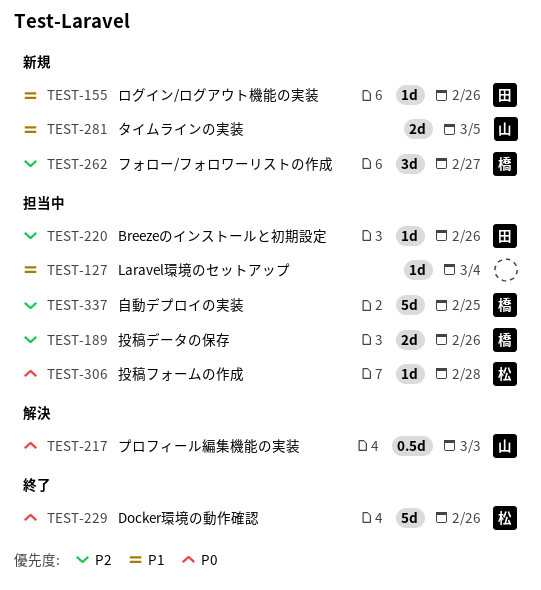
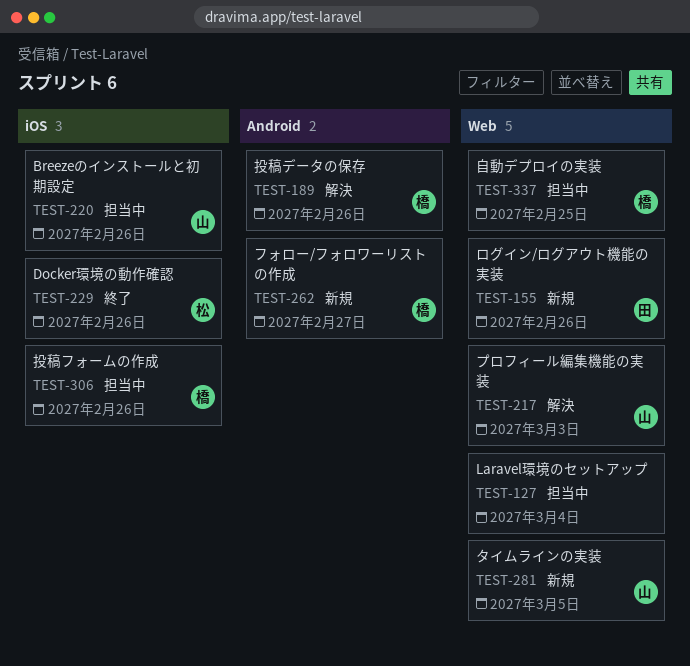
TEST-189, status: 担当中 -> 解決
TEST-220, owner: 田 -> 山
TEST-306, owner: 松 -> 橋
TEST-306, due: Feb 28 -> Feb 26

